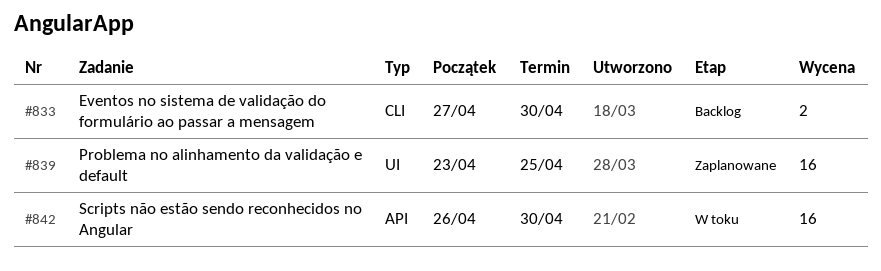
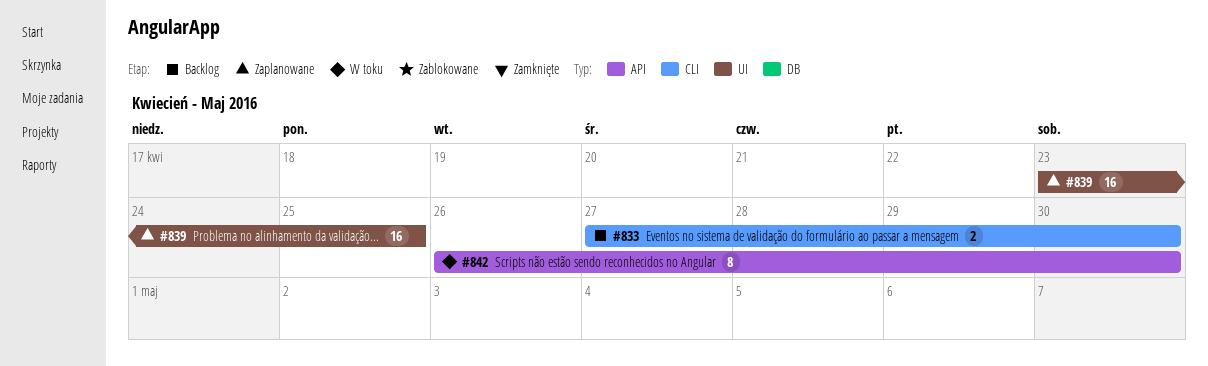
#842, estimate: 16 -> 8

